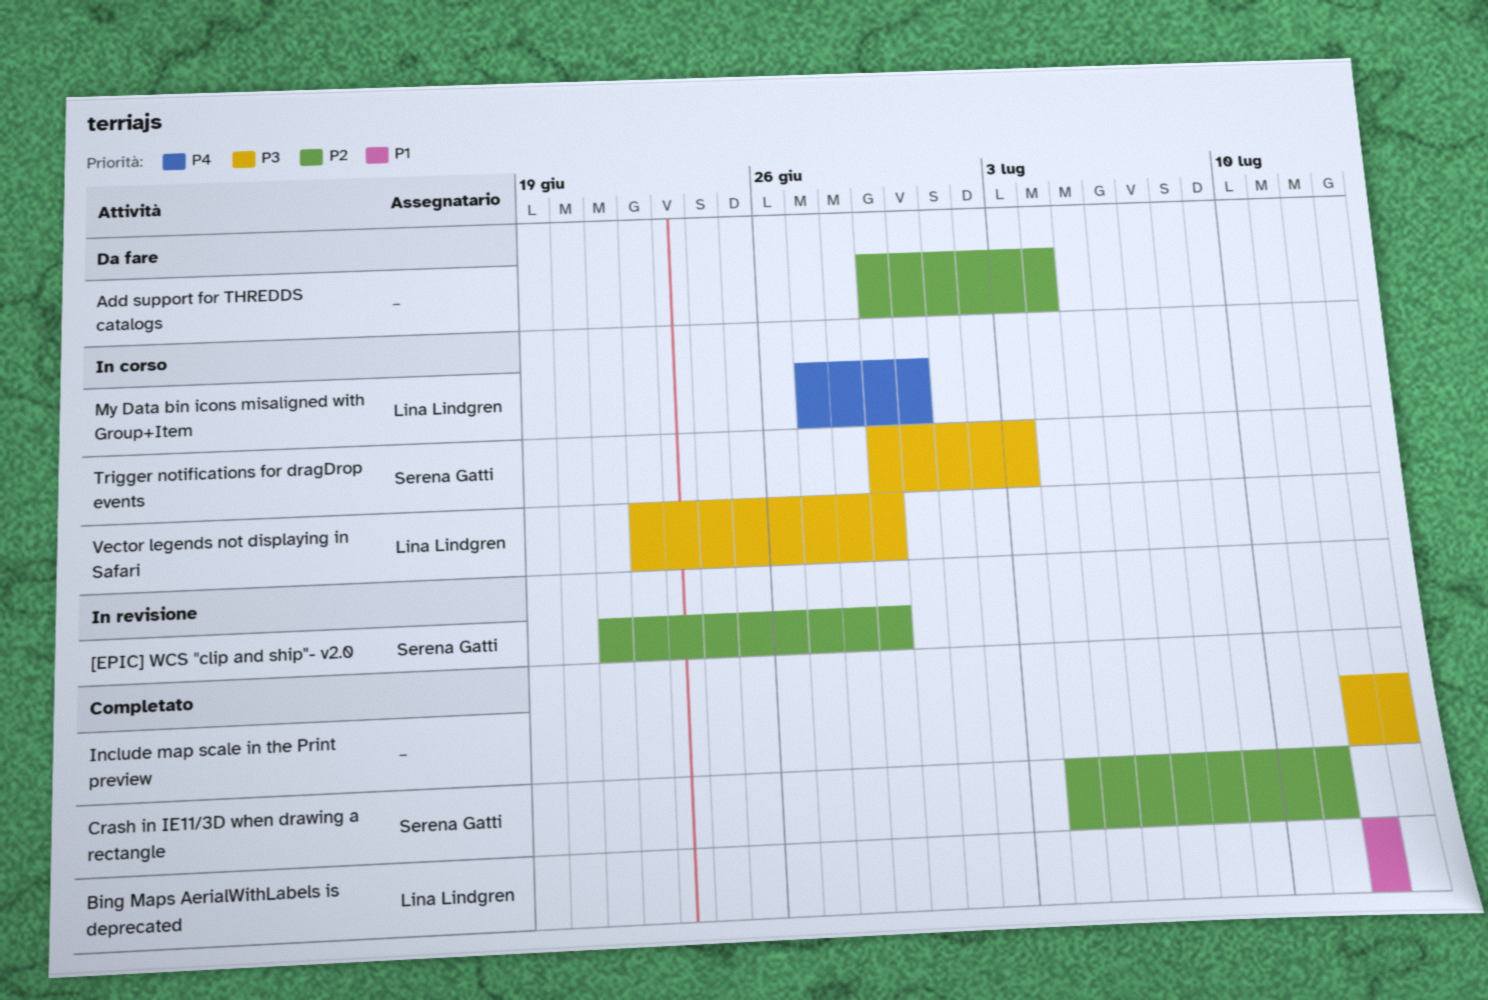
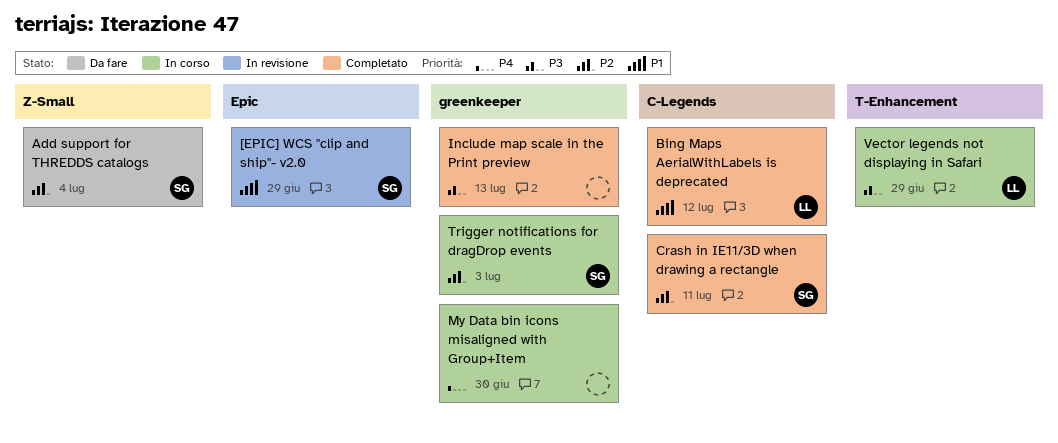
[EPIC] WCS "clip and ship"- v2.0, priority: P2 -> P1
Add support for THREDDS catalogs, owner: none -> Serena Gatti
My Data bin icons misaligned with Group+Item, owner: Lina Lindgren -> none
Trigger notifications for dragDrop events, priority: P3 -> P2

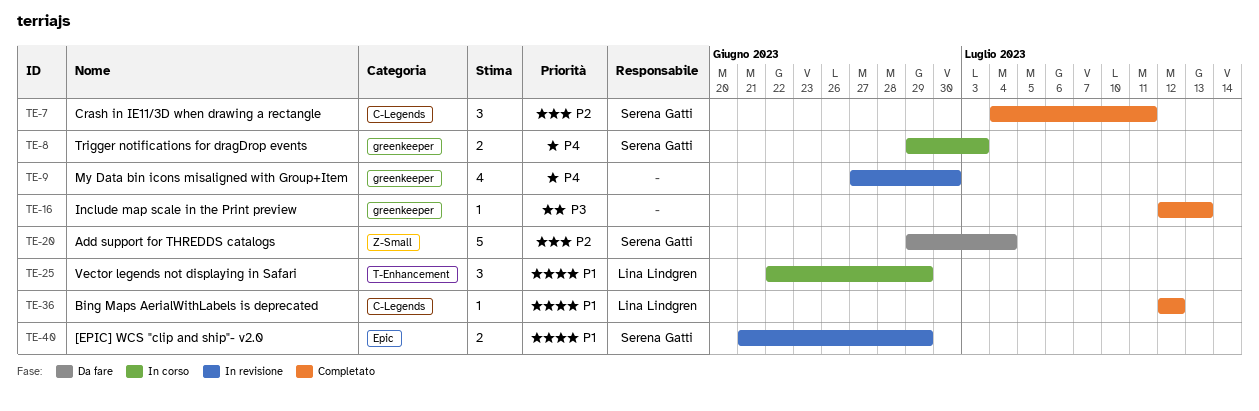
My Data bin icons misaligned with Group+Item, status: In corso -> In revisione
Trigger notifications for dragDrop events, priority: P2 -> P4
Vector legends not displaying in Safari, priority: P3 -> P1

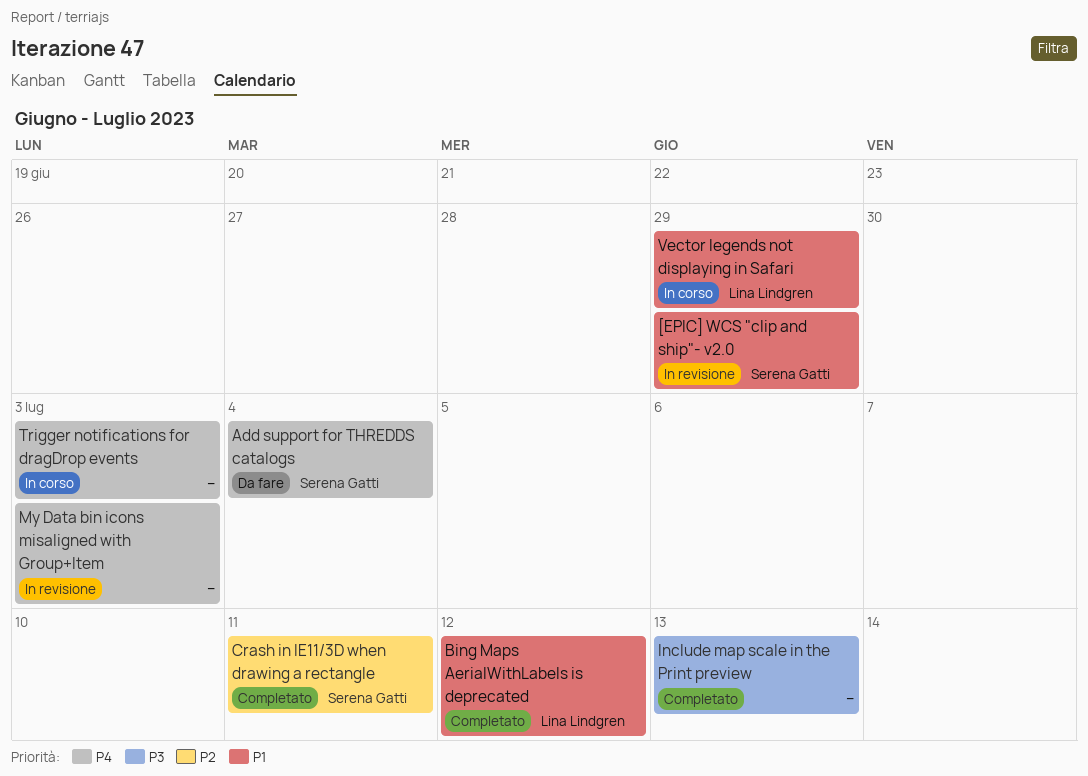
Add support for THREDDS catalogs, priority: P2 -> P4
My Data bin icons misaligned with Group+Item, due: Jun 30 -> Jul 3
Trigger notifications for dragDrop events, owner: Serena Gatti -> none

